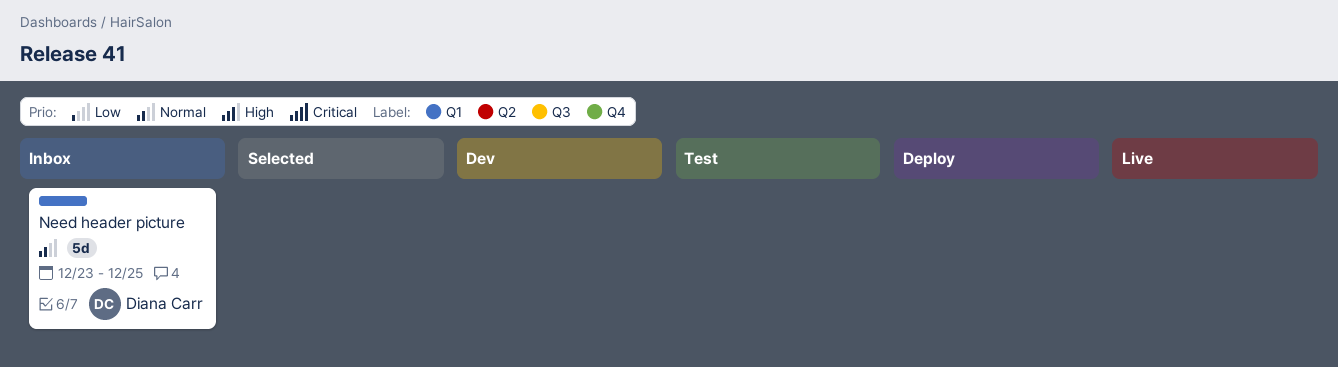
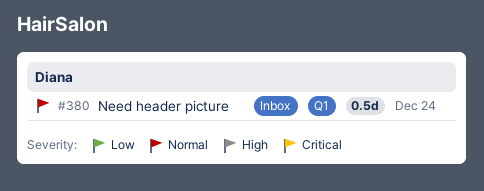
Need header picture, estimate: 5d -> 0.5d
Need header picture, due: Dec 25 -> Dec 24

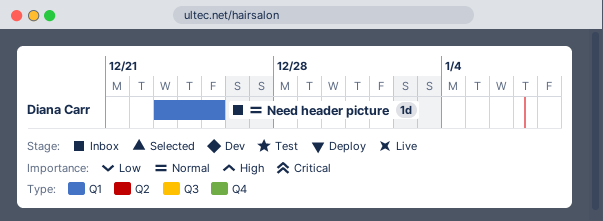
Need header picture, estimate: 0.5d -> 1d
Need header picture, due: Dec 24 -> Dec 25

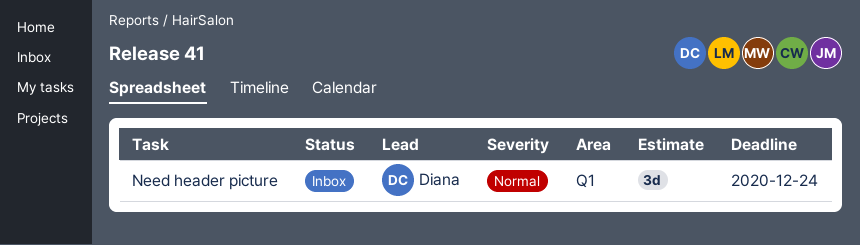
Need header picture, estimate: 1d -> 3d
Need header picture, due: Dec 25 -> Dec 24

